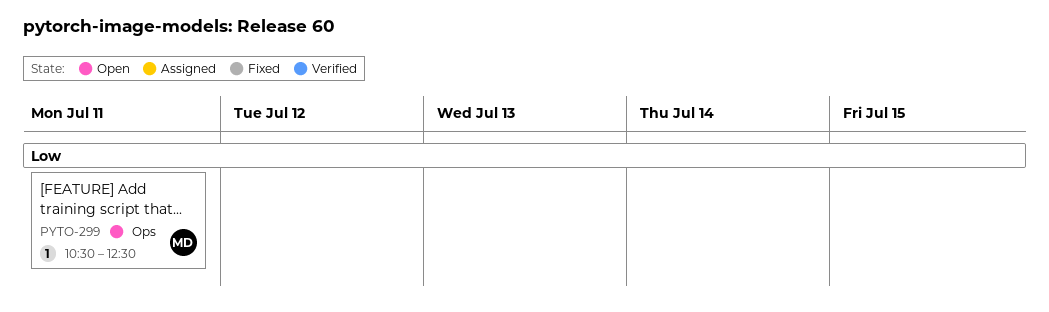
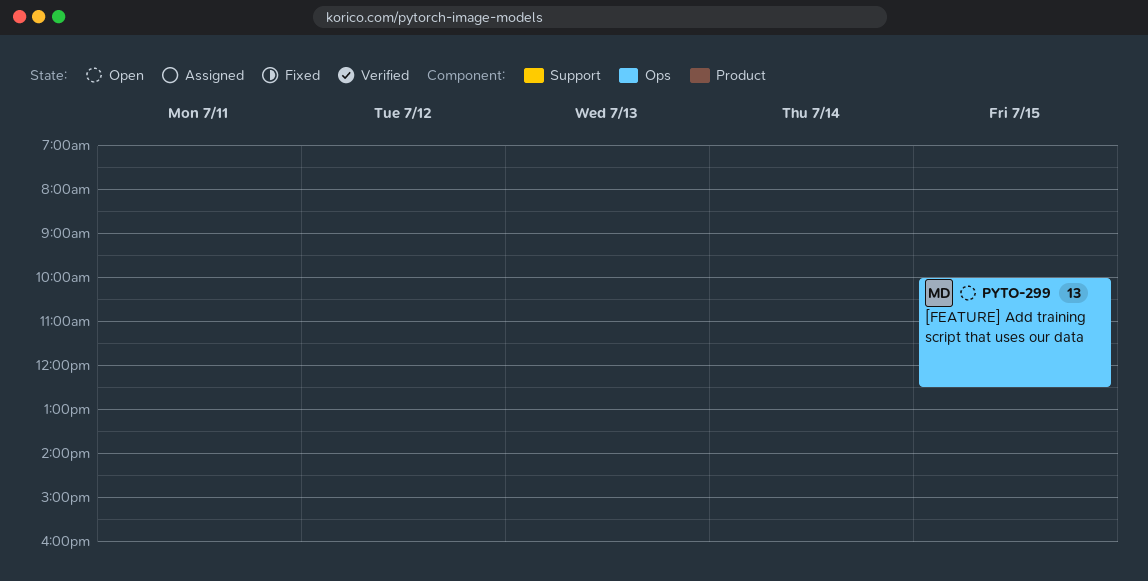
PYTO-299, estimate: 1 -> 13
PYTO-299, day: Jul 11 -> Jul 15
PYTO-299, begins: 10:30 -> 10:00

